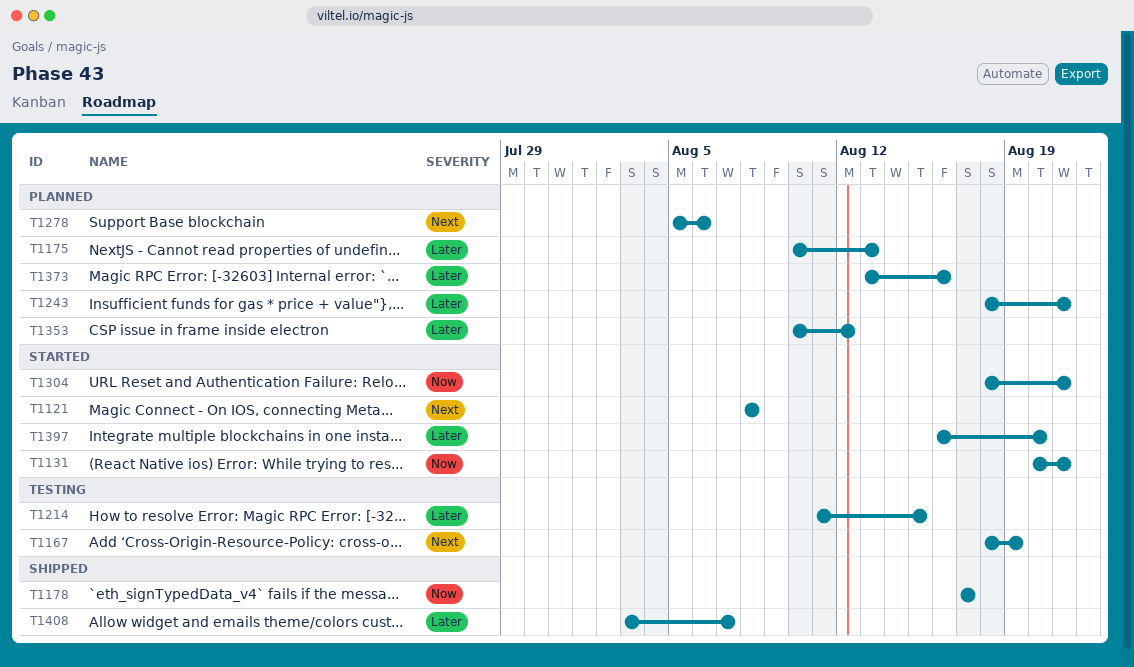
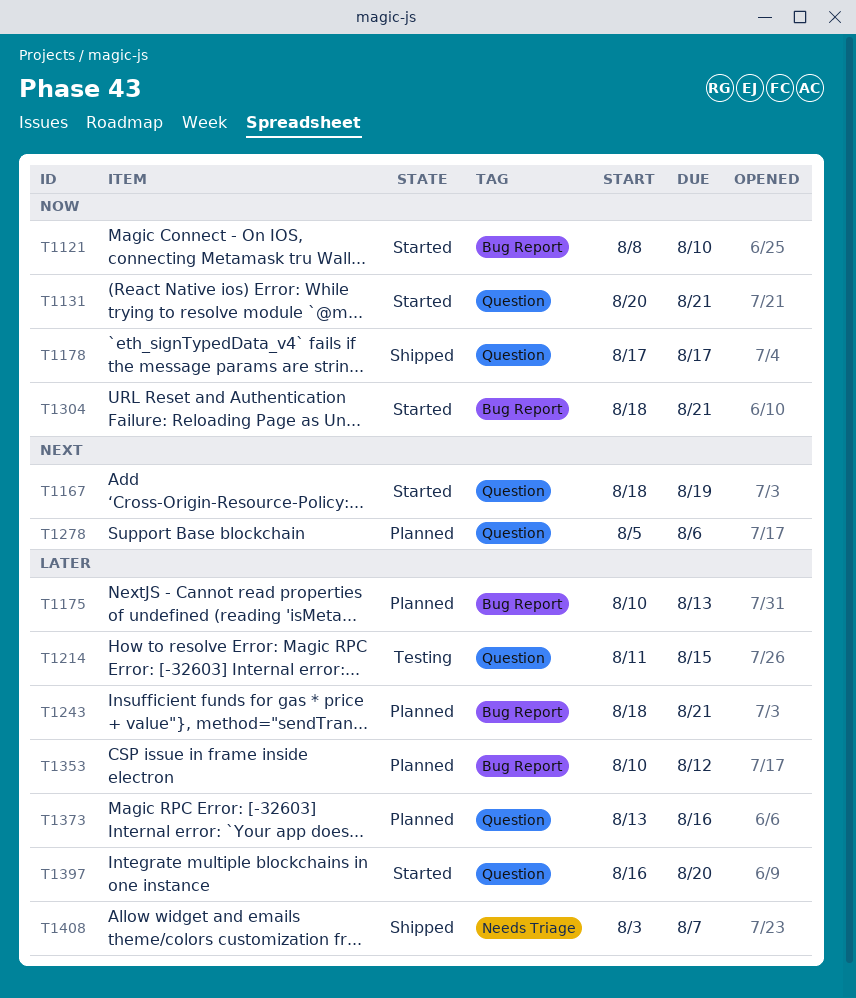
T1121, priority: Next -> Now
T1121, due: Aug 8 -> Aug 10
T1167, status: Testing -> Started

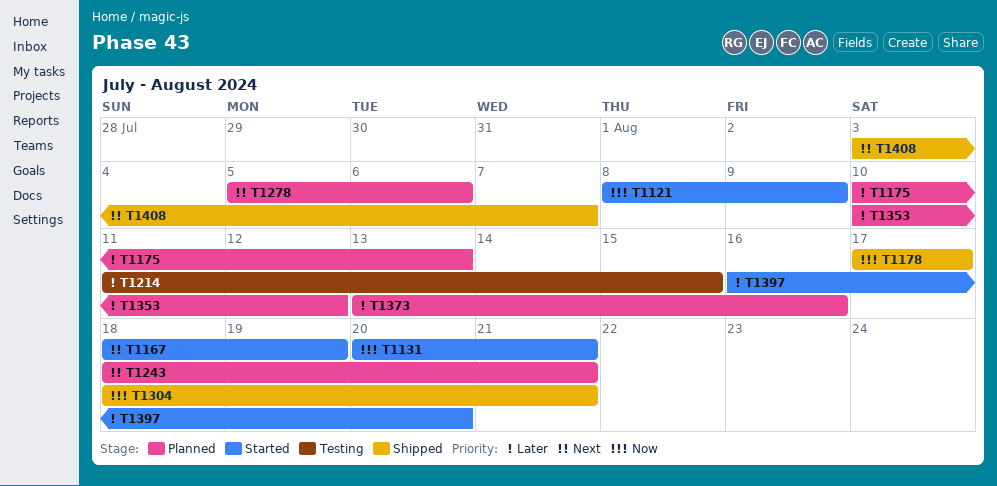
T1121, due: Aug 10 -> Aug 9
T1243, priority: Later -> Next
T1304, status: Started -> Shipped
T1408, priority: Later -> Next

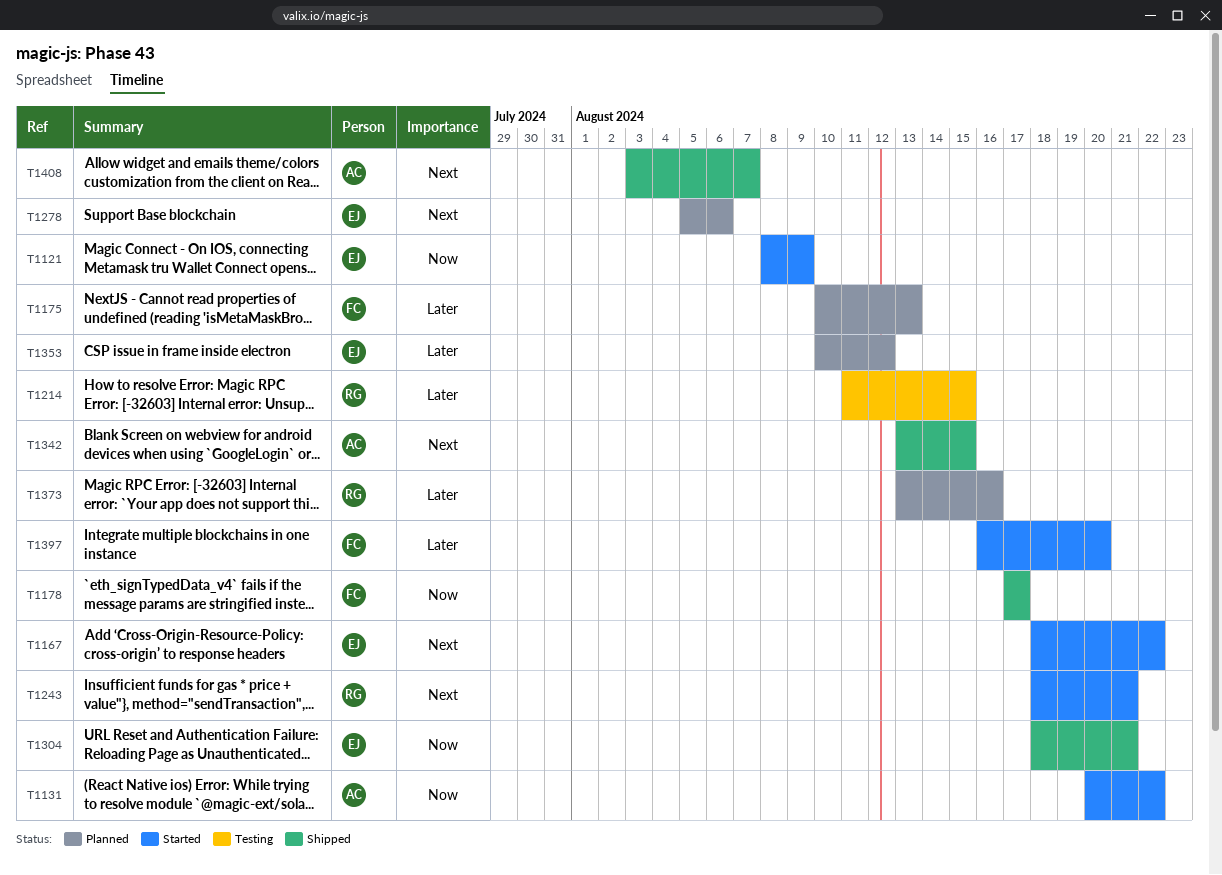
T1131, due: Aug 21 -> Aug 22
T1167, due: Aug 19 -> Aug 22
T1243, status: Planned -> Started
T1342: none -> present

